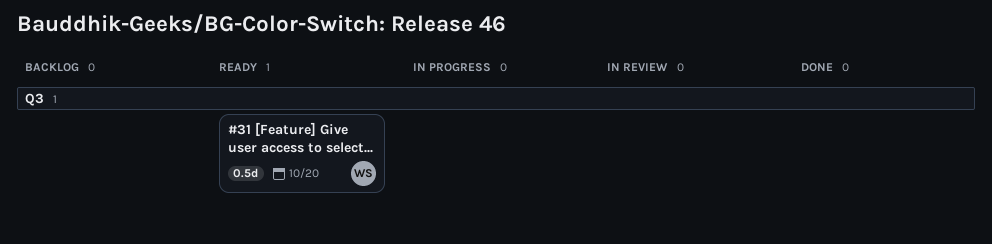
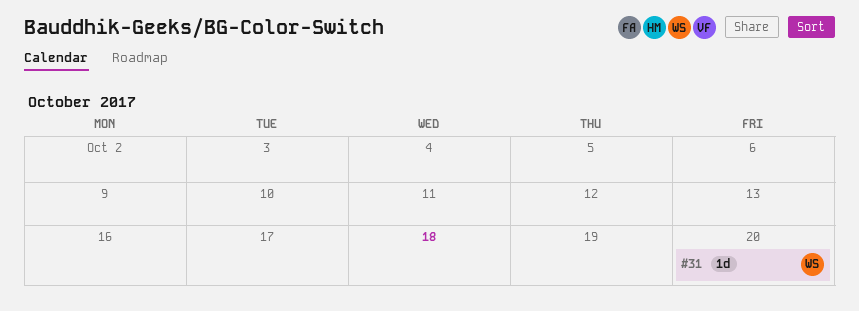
#31, estimate: 0.5d -> 1d

